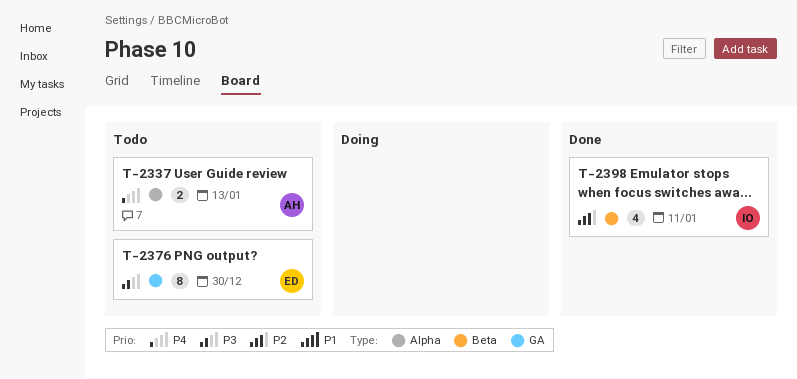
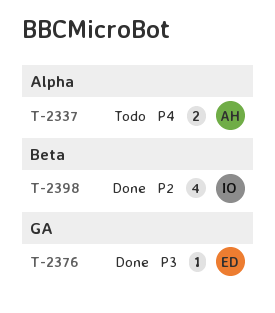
T-2376, status: Todo -> Done
T-2376, estimate: 8 -> 1

